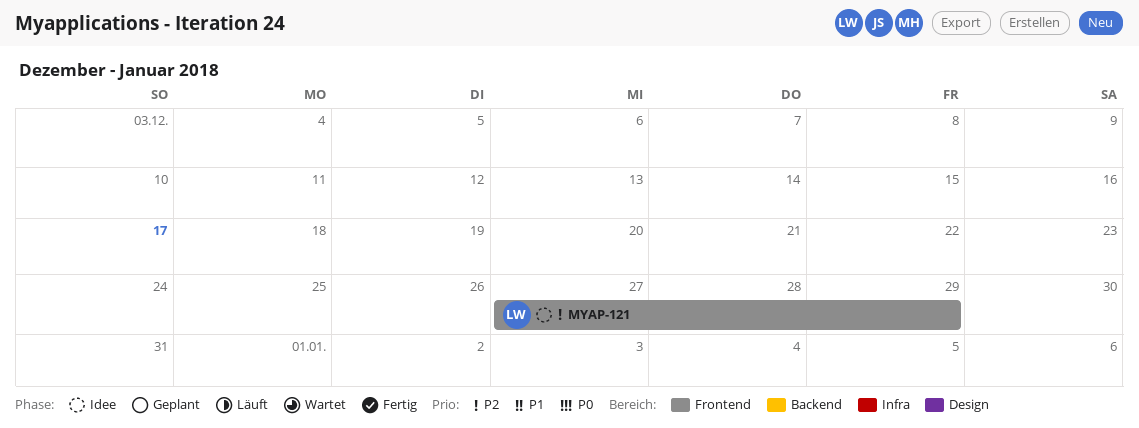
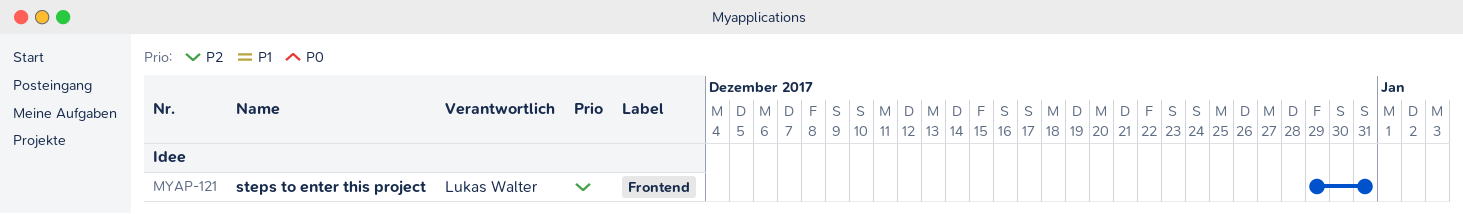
MYAP-121, start: Dec 27 -> Dec 29
MYAP-121, due: Dec 29 -> Dec 31

